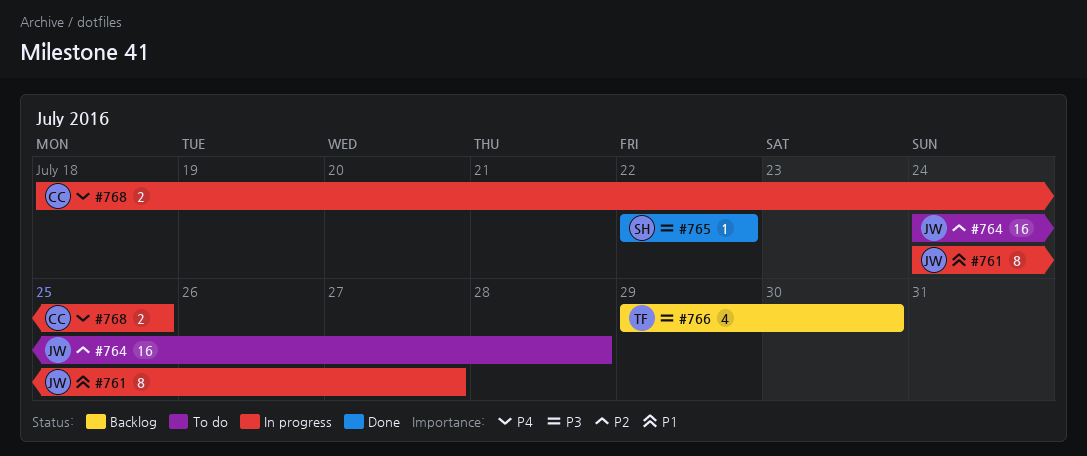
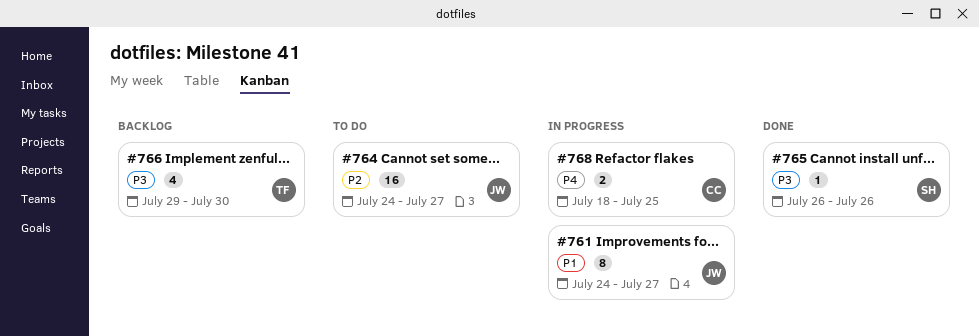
#764, due: Jul 28 -> Jul 27
#765, start: Jul 22 -> Jul 26
#765, due: Jul 22 -> Jul 26

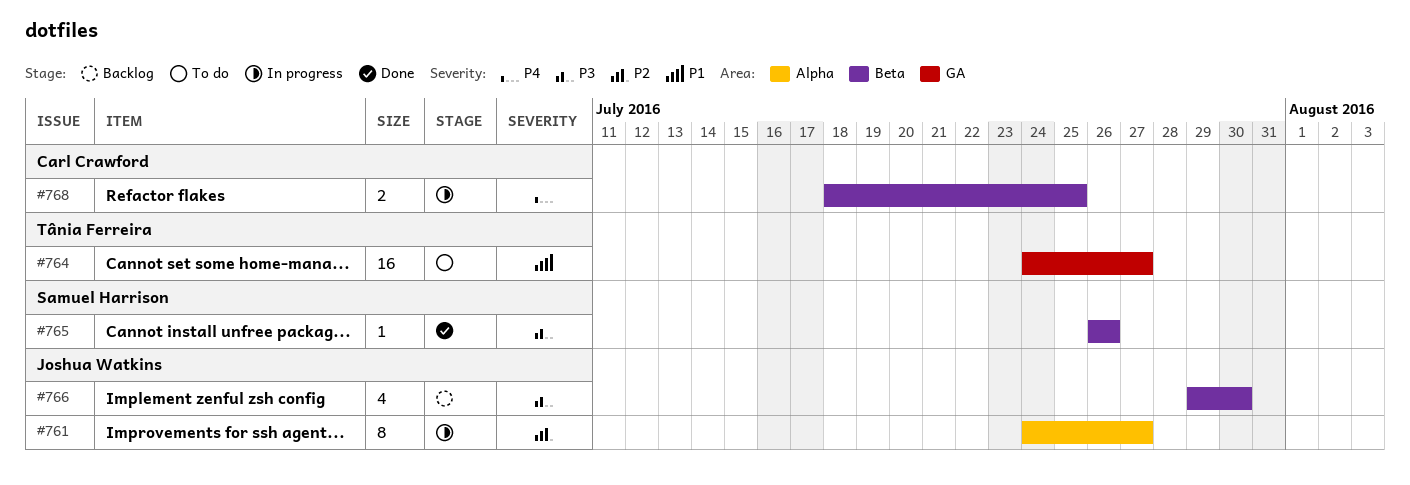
#761, priority: P1 -> P2
#764, owner: Joshua Watkins -> Tânia Ferreira
#764, priority: P2 -> P1
#766, owner: Tânia Ferreira -> Joshua Watkins

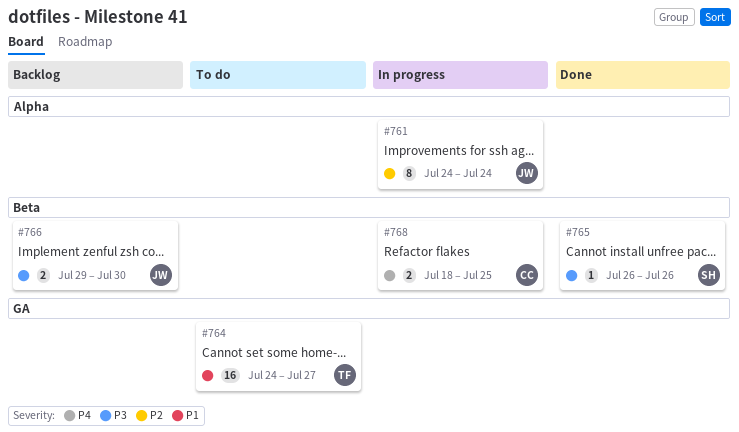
#761, due: Jul 27 -> Jul 24
#766, estimate: 4 -> 2

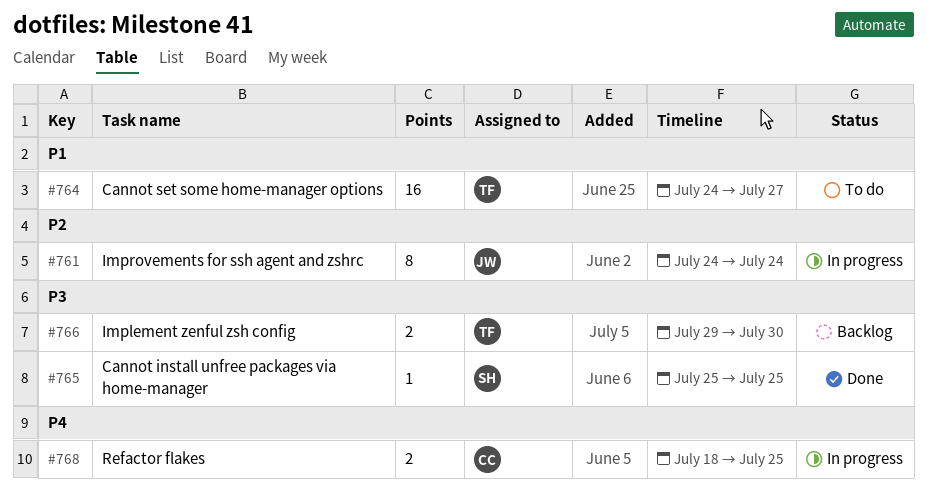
#765, start: Jul 26 -> Jul 25
#765, due: Jul 26 -> Jul 25
#766, owner: JW -> TF

